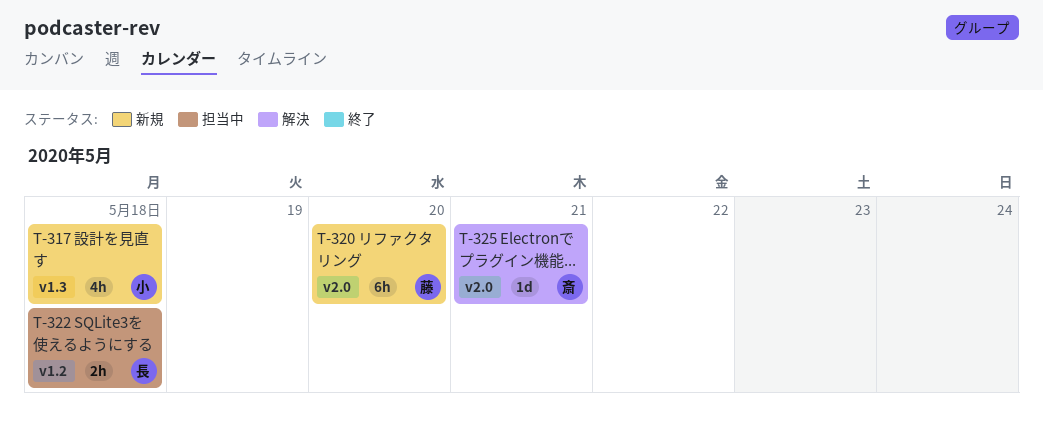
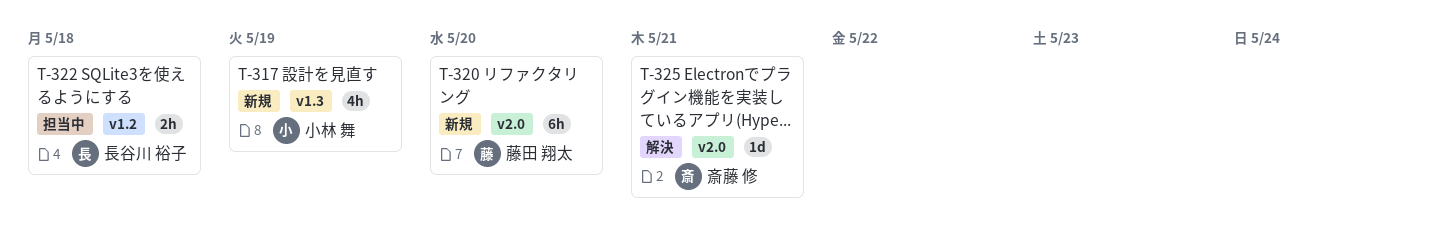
T-317, due: May 18 -> May 19

